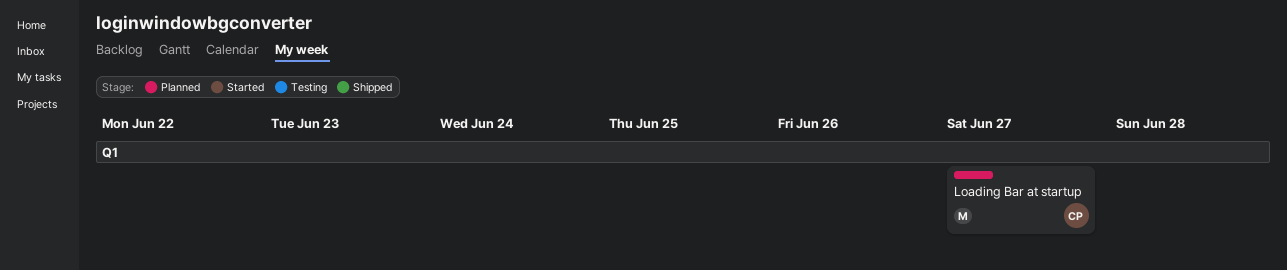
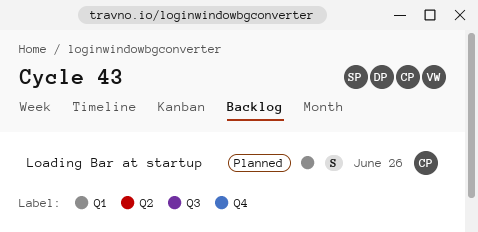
Loading Bar at startup, estimate: M -> S
Loading Bar at startup, due: Jun 27 -> Jun 26

